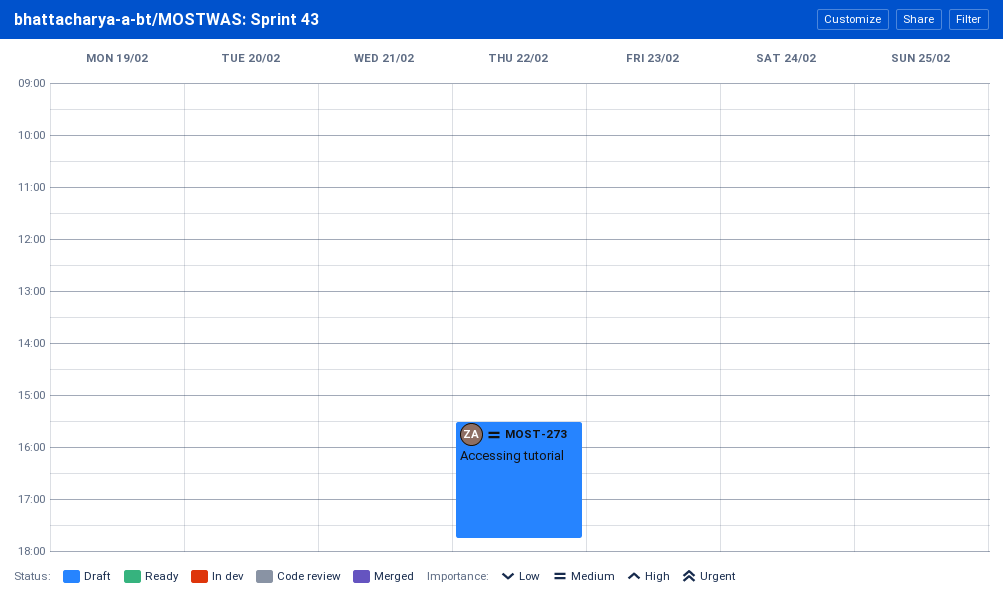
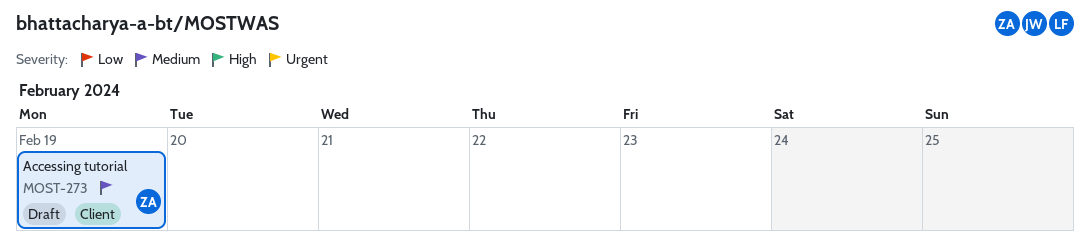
MOST-273, day: Feb 22 -> Feb 19

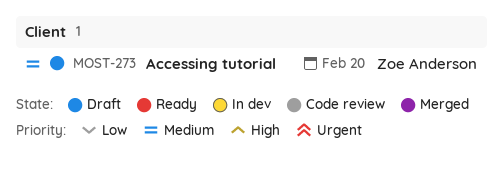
MOST-273, day: Feb 19 -> Feb 20

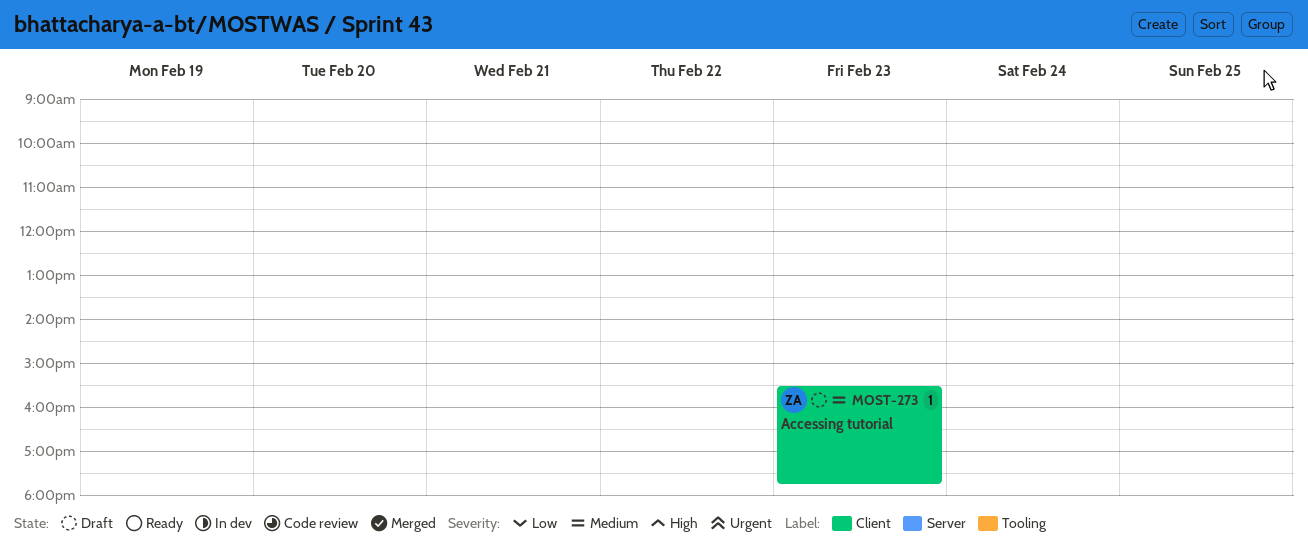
MOST-273, day: Feb 20 -> Feb 23

